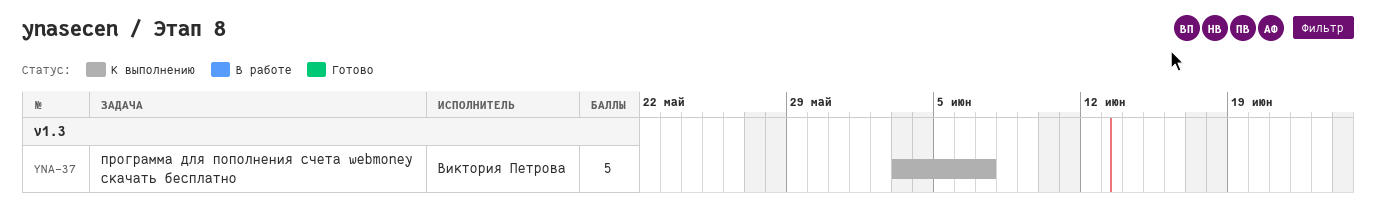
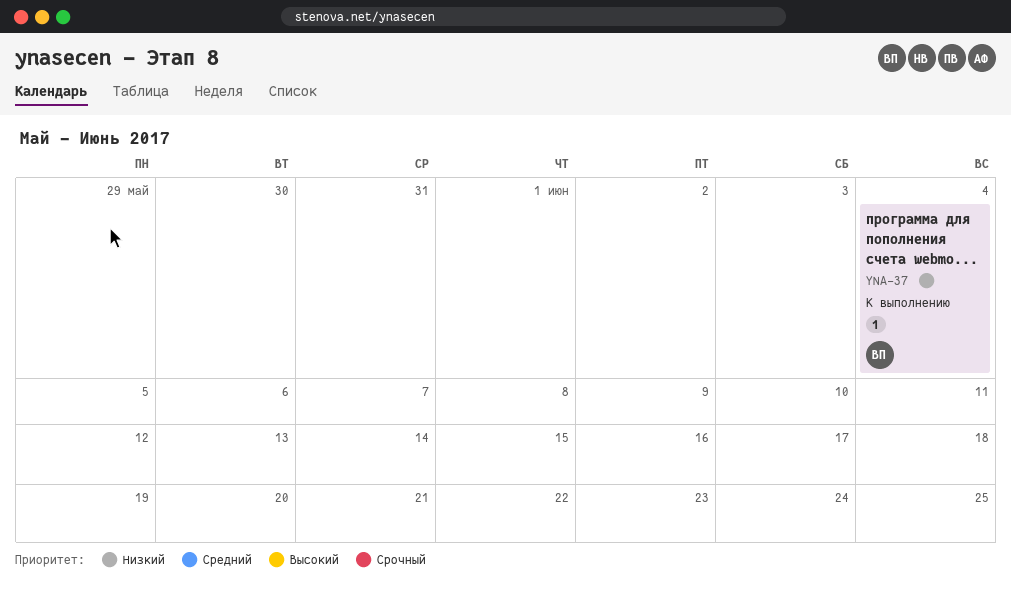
YNA-37, estimate: 5 -> 1
YNA-37, due: Jun 7 -> Jun 4

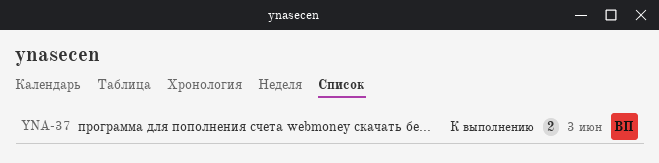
YNA-37, estimate: 1 -> 2
YNA-37, due: Jun 4 -> Jun 3

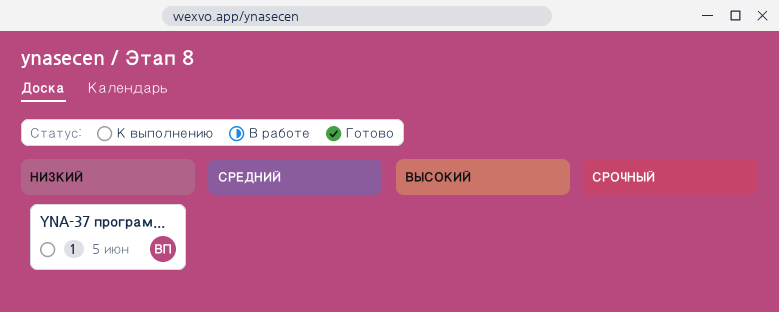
YNA-37, estimate: 2 -> 1
YNA-37, due: Jun 3 -> Jun 5

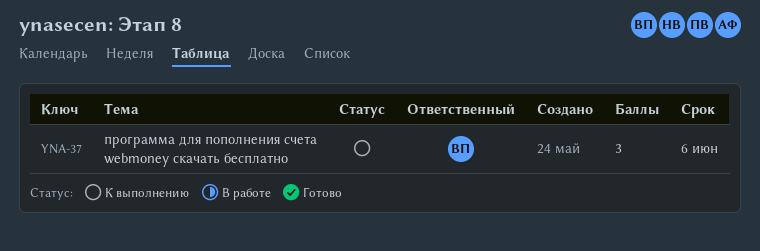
YNA-37, estimate: 1 -> 3
YNA-37, due: Jun 5 -> Jun 6

